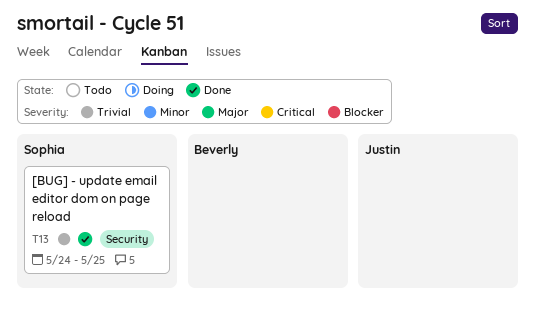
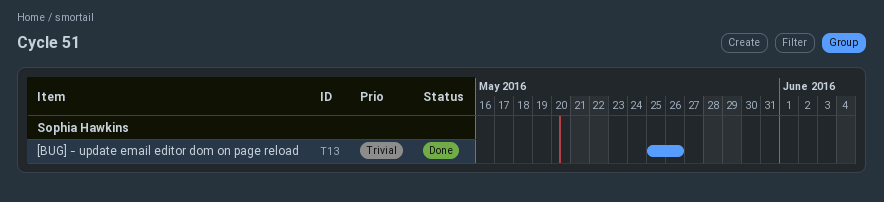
T13, start: May 24 -> May 25
T13, due: May 25 -> May 26

